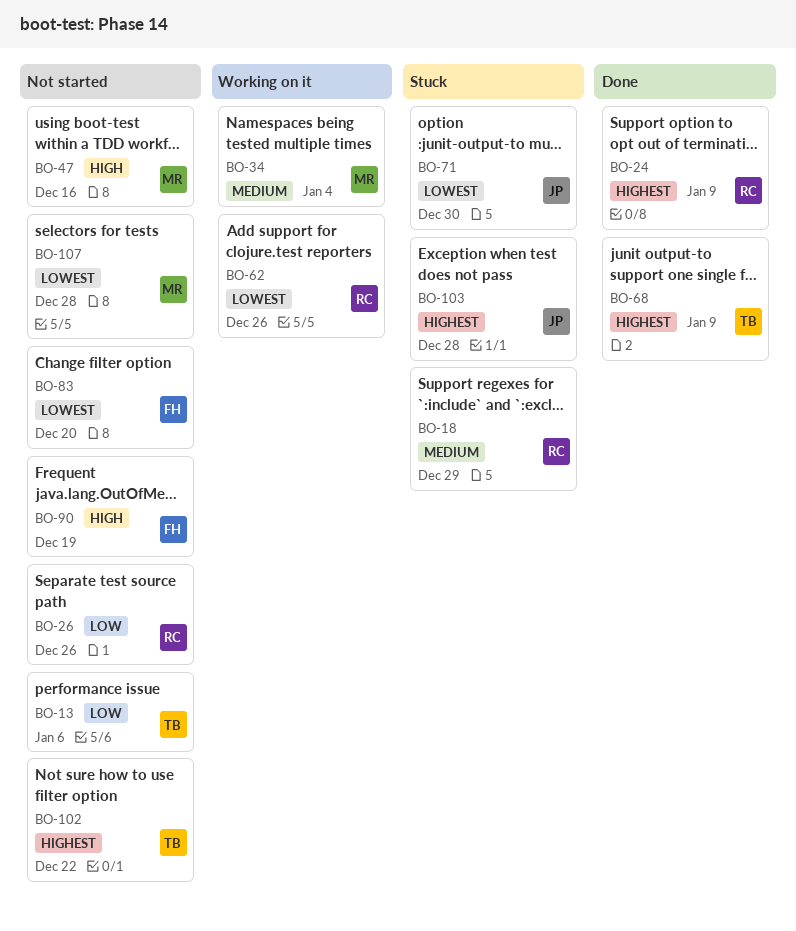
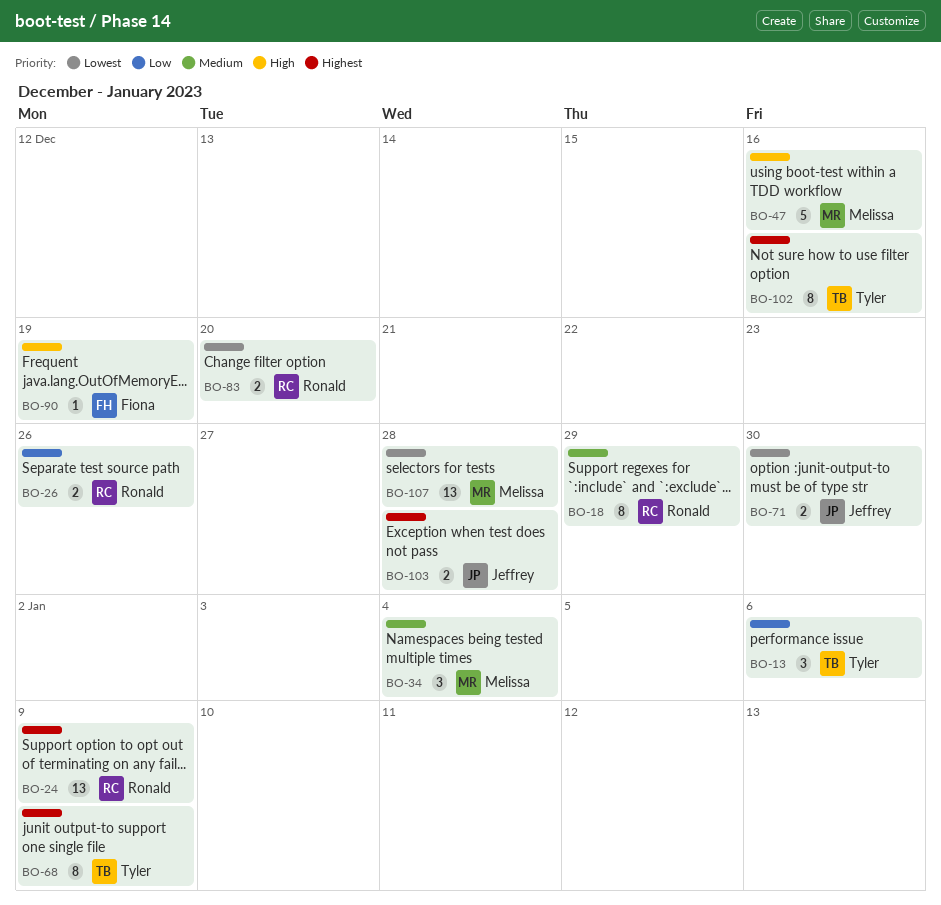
BO-62: present -> none
BO-83, owner: Fiona -> Ronald
BO-102, due: Dec 22 -> Dec 16

